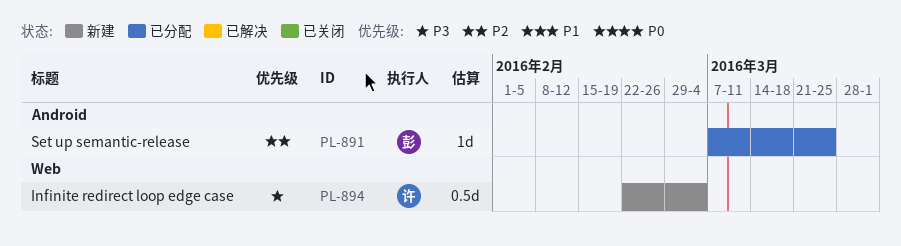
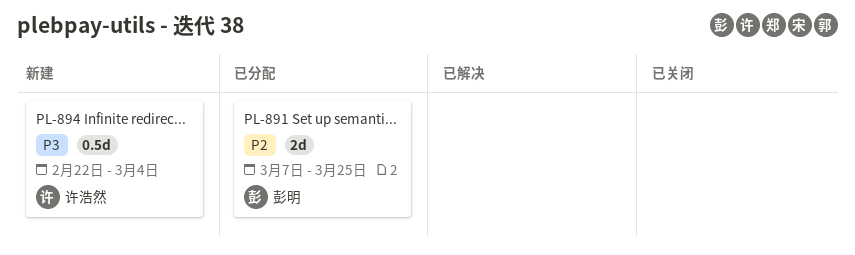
PL-891, estimate: 1d -> 2d

